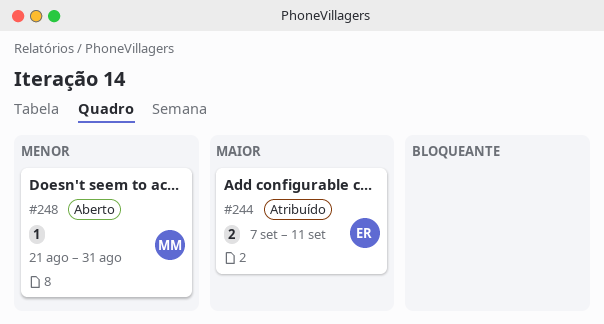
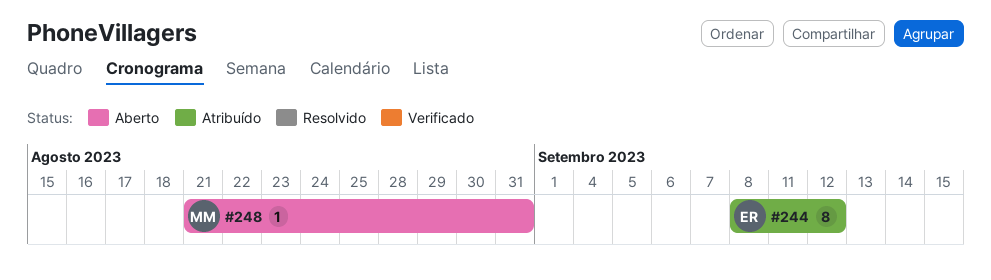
#244, estimate: 2 -> 8
#244, start: Sep 7 -> Sep 8
#244, due: Sep 11 -> Sep 12

